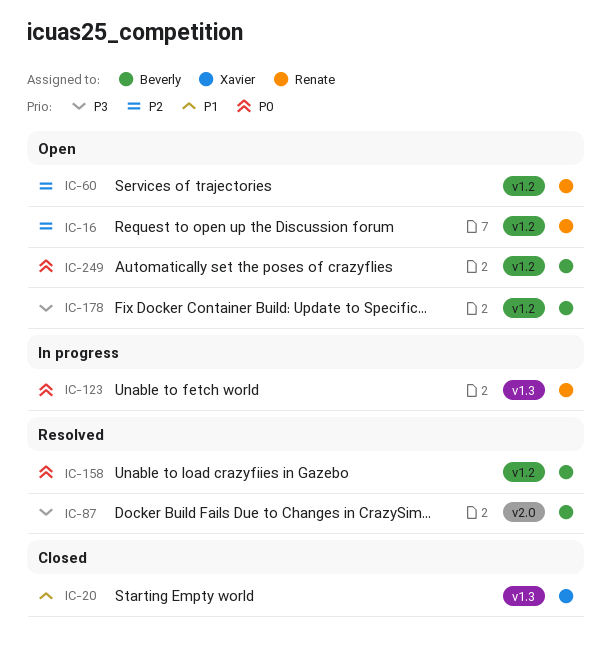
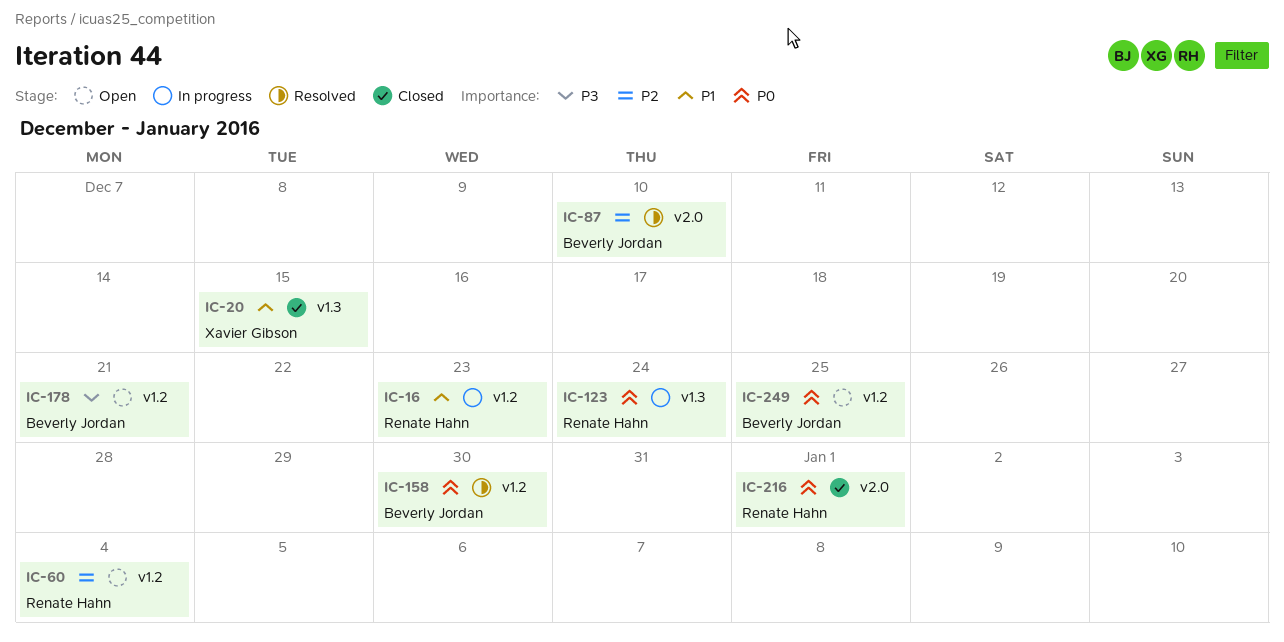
IC-16, status: Open -> In progress
IC-16, priority: P2 -> P1
IC-87, priority: P3 -> P2
IC-216: none -> present

